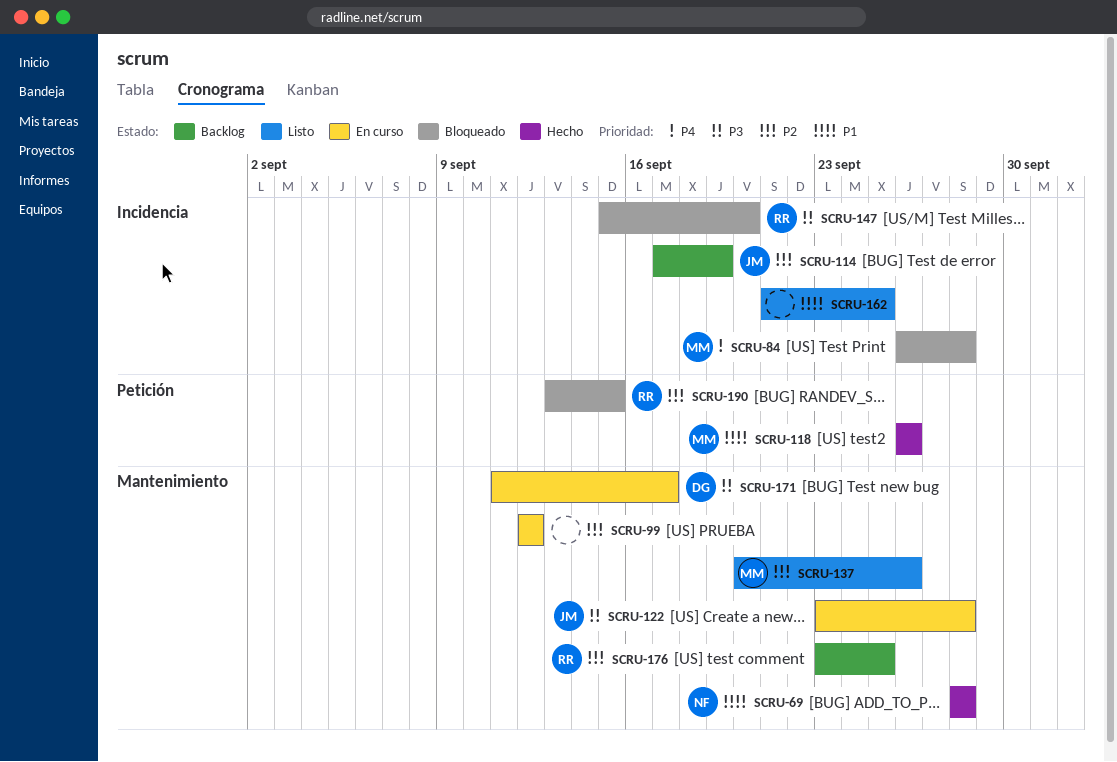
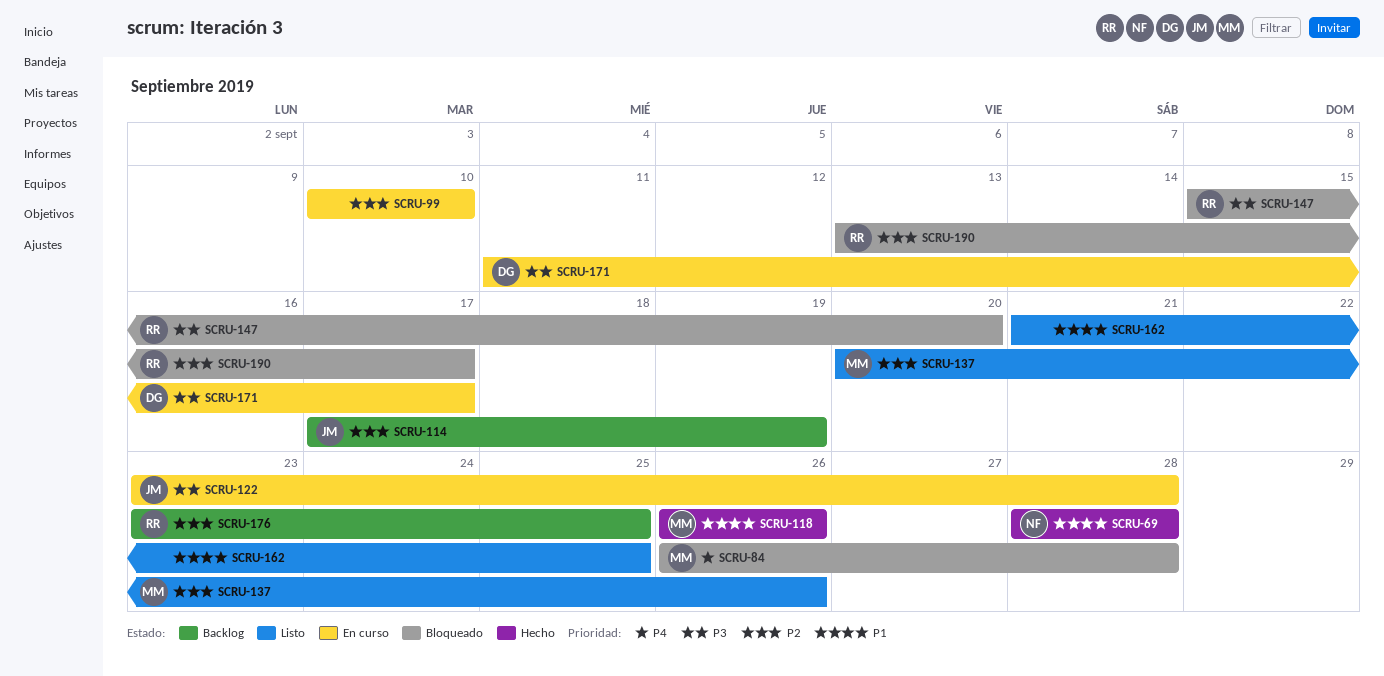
SCRU-99, start: Sep 12 -> Sep 10
SCRU-99, due: Sep 12 -> Sep 10
SCRU-190, due: Sep 15 -> Sep 17

